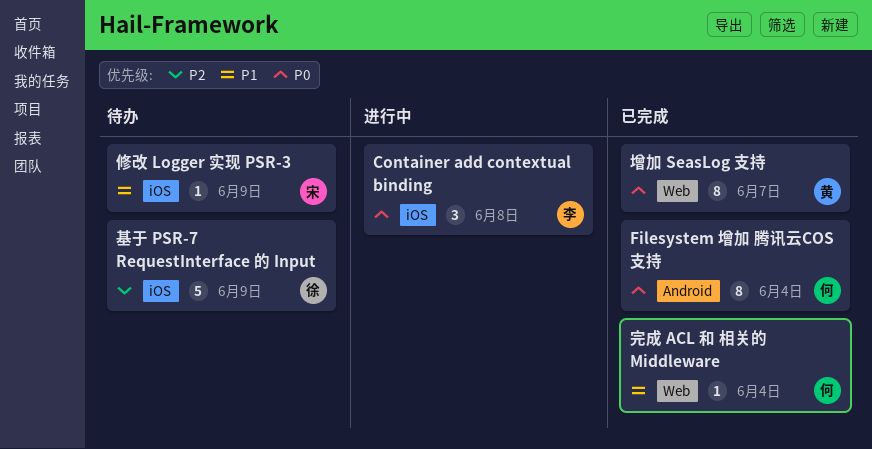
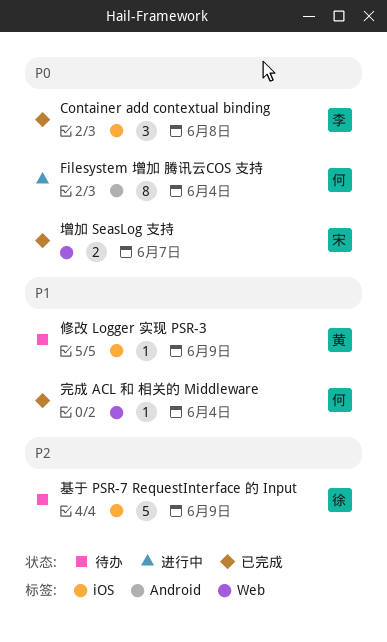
Container add contextual binding, status: 进行中 -> 已完成
Filesystem 增加 腾讯云COS 支持, status: 已完成 -> 进行中
修改 Logger 实现 PSR-3, owner: 宋 -> 黄
增加 SeasLog 支持, owner: 黄 -> 宋
增加 SeasLog 支持, estimate: 8 -> 2

